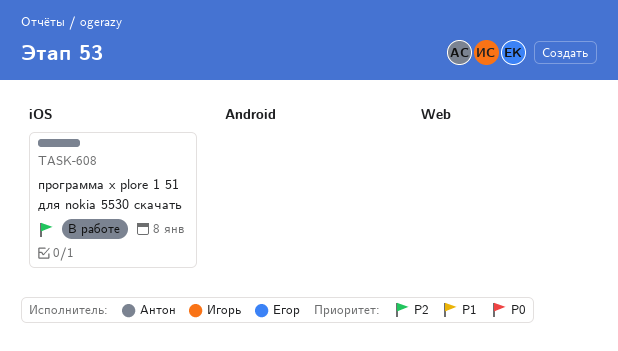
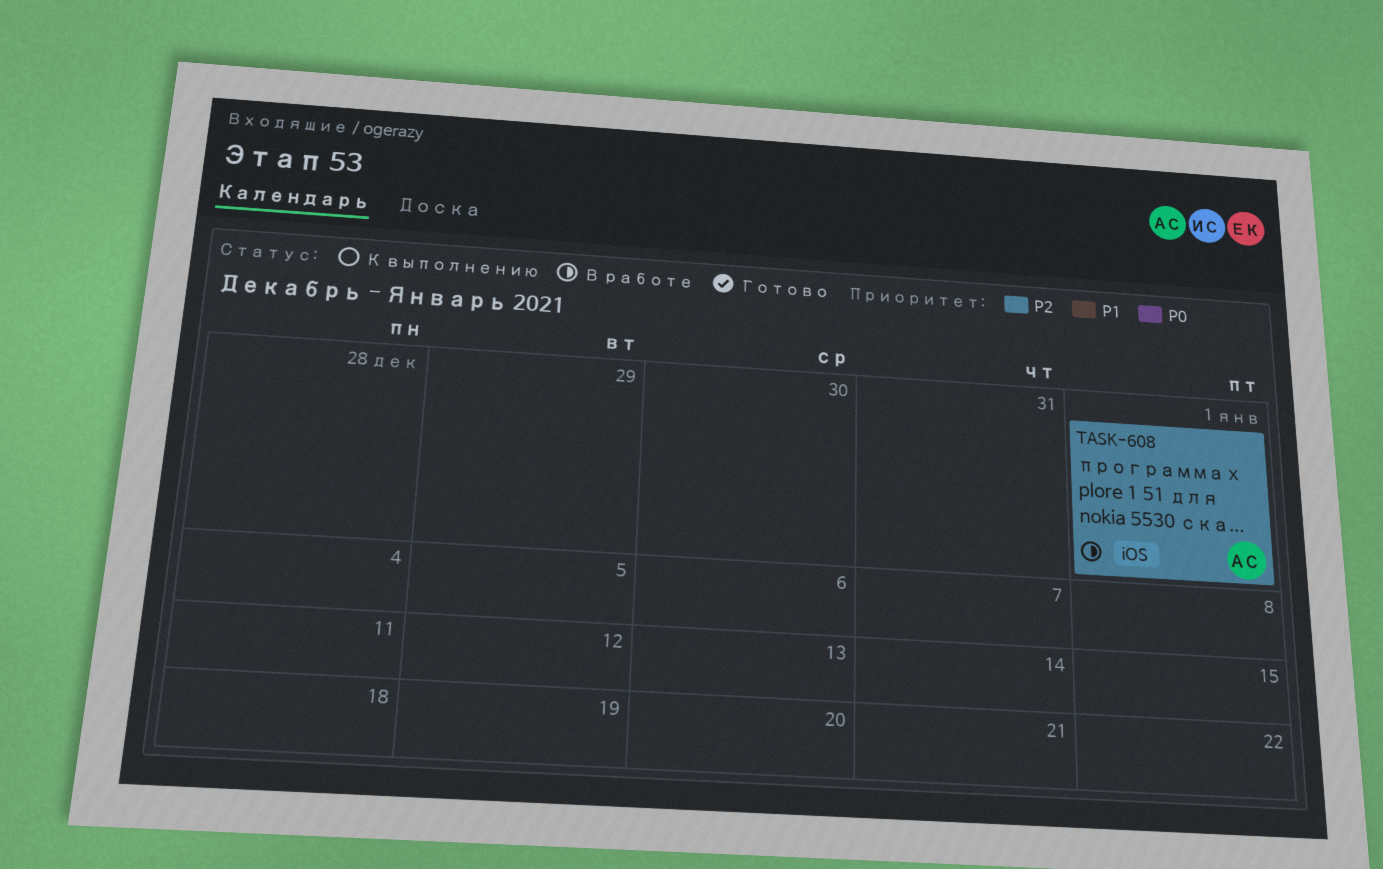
TASK-608, due: Jan 8 -> Jan 1

